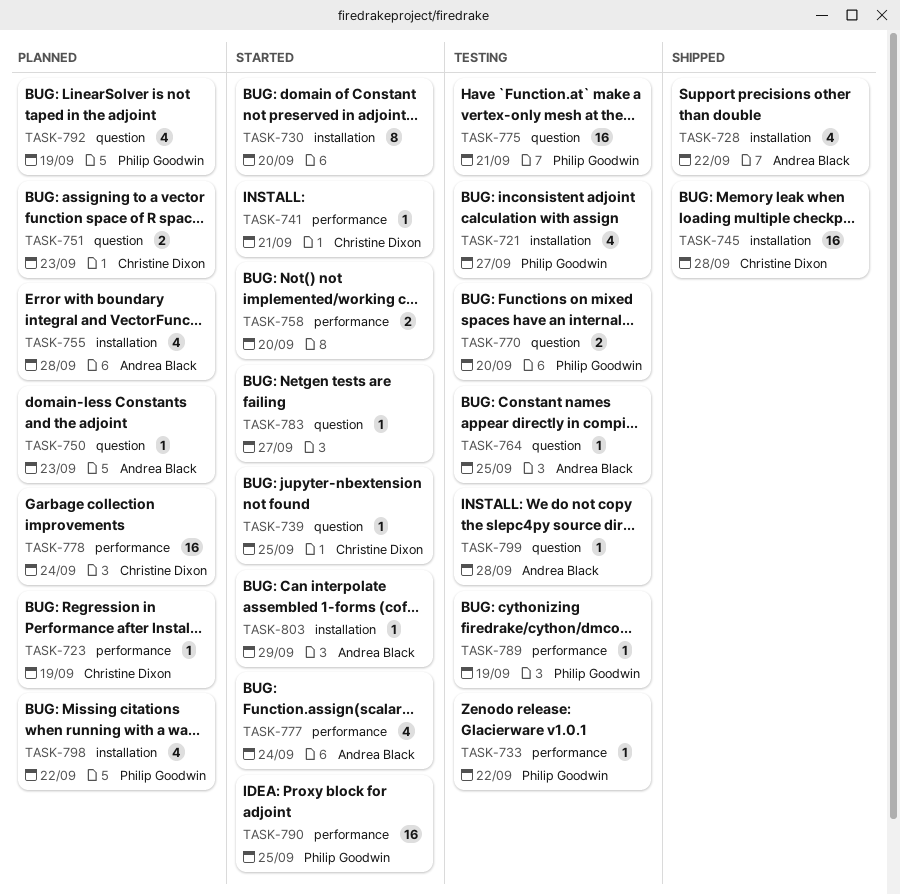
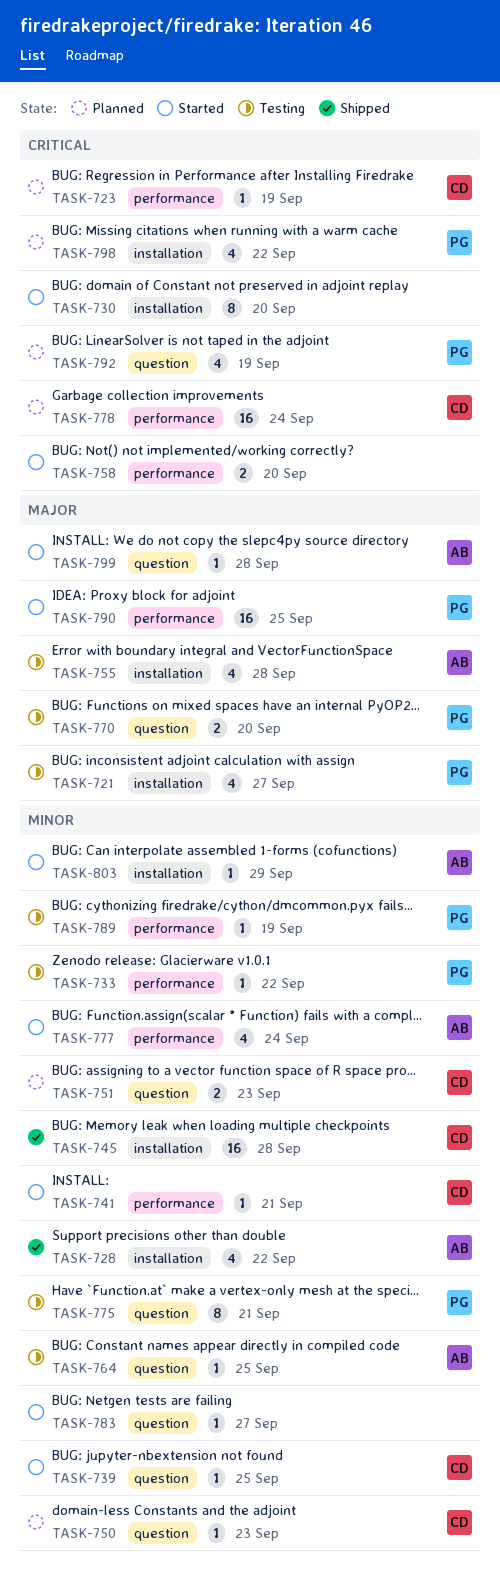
TASK-750, owner: Andrea Black -> Christine Dixon
TASK-755, status: Planned -> Testing
TASK-775, estimate: 16 -> 8
TASK-799, status: Testing -> Started

